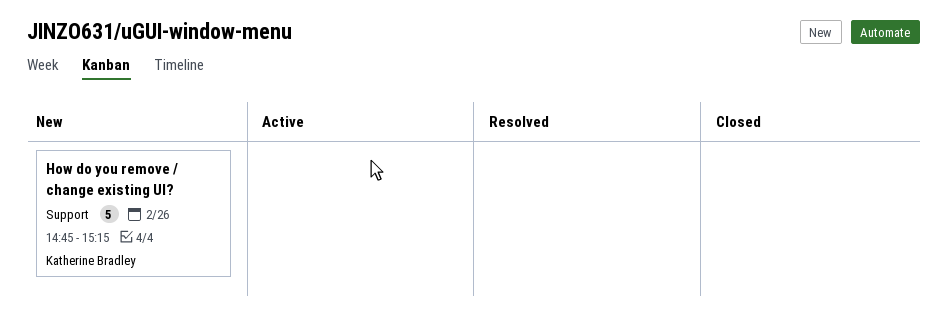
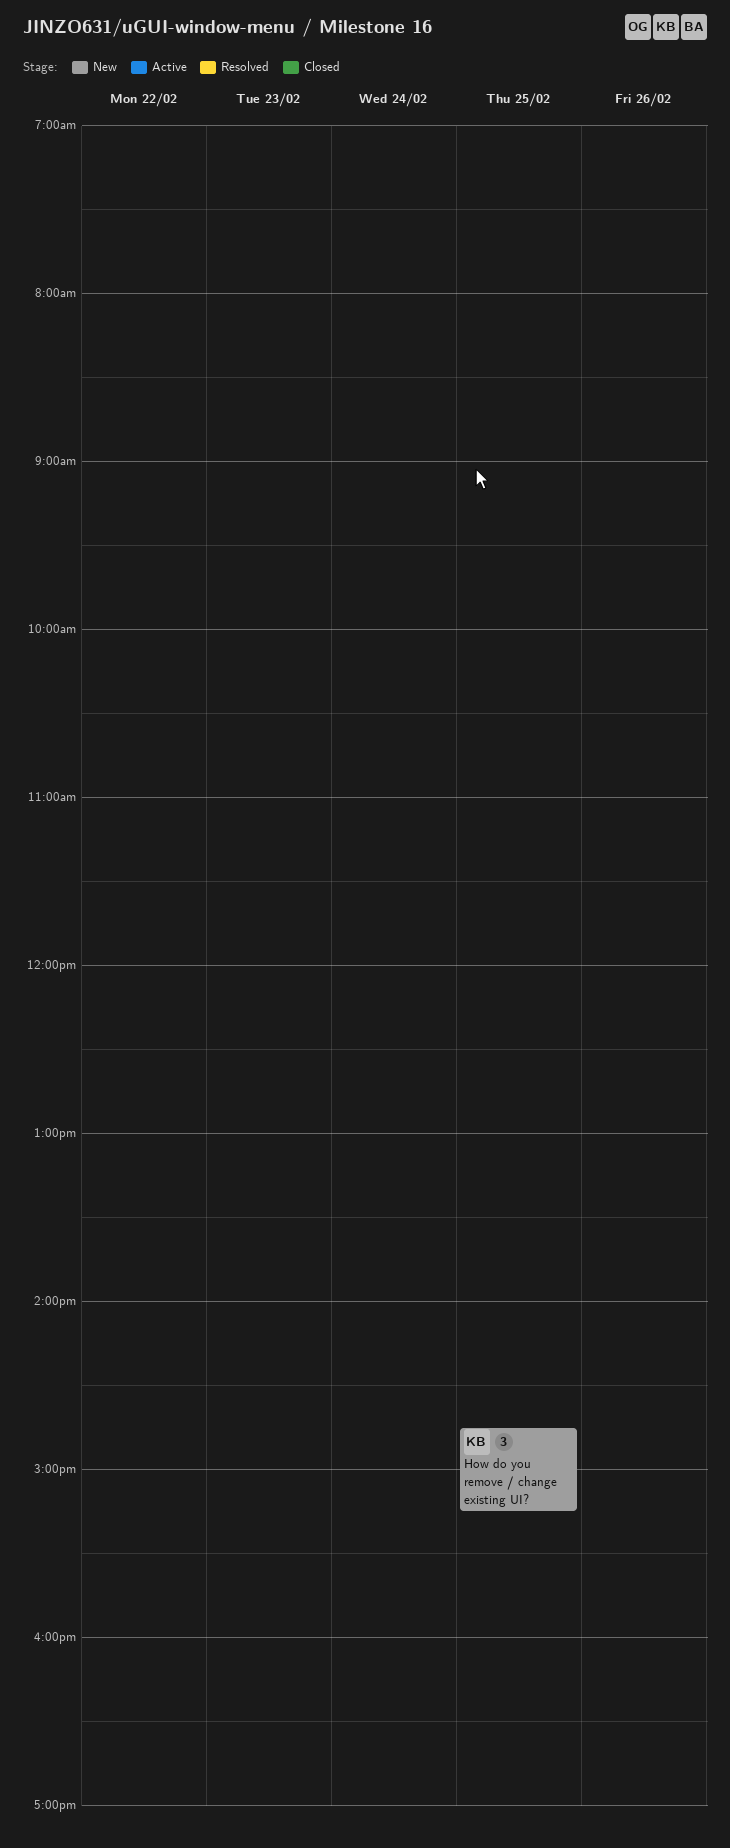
How do you remove / change existing UI?, estimate: 5 -> 3
How do you remove / change existing UI?, day: Feb 26 -> Feb 25

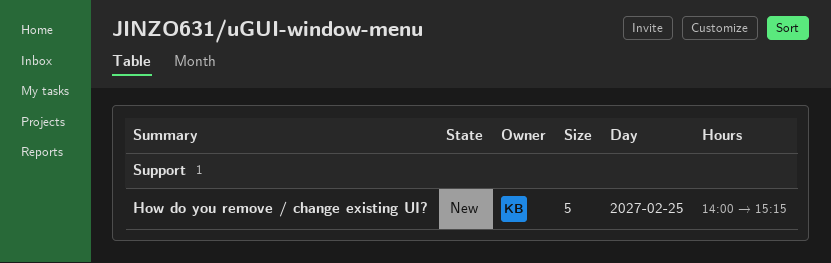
How do you remove / change existing UI?, estimate: 3 -> 5
How do you remove / change existing UI?, begins: 14:45 -> 14:00

